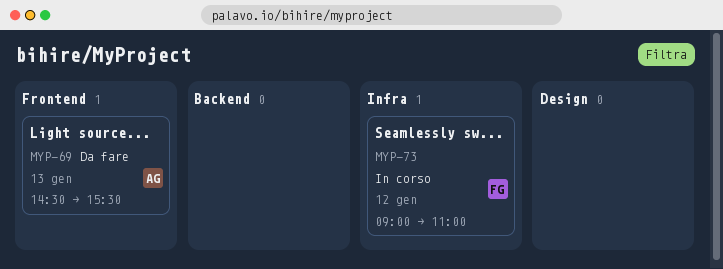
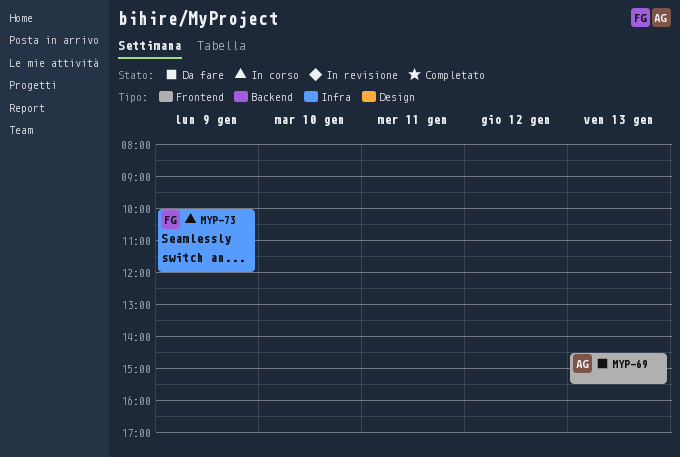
MYP-73, day: Jan 12 -> Jan 9
MYP-73, begins: 09:00 -> 10:00
MYP-73, ends: 11:00 -> 12:00

